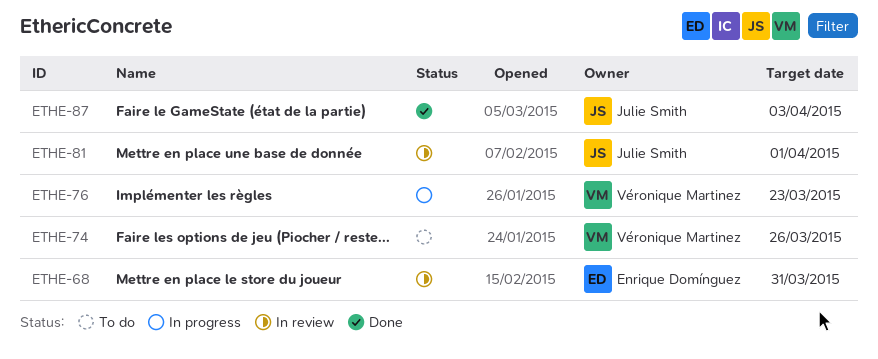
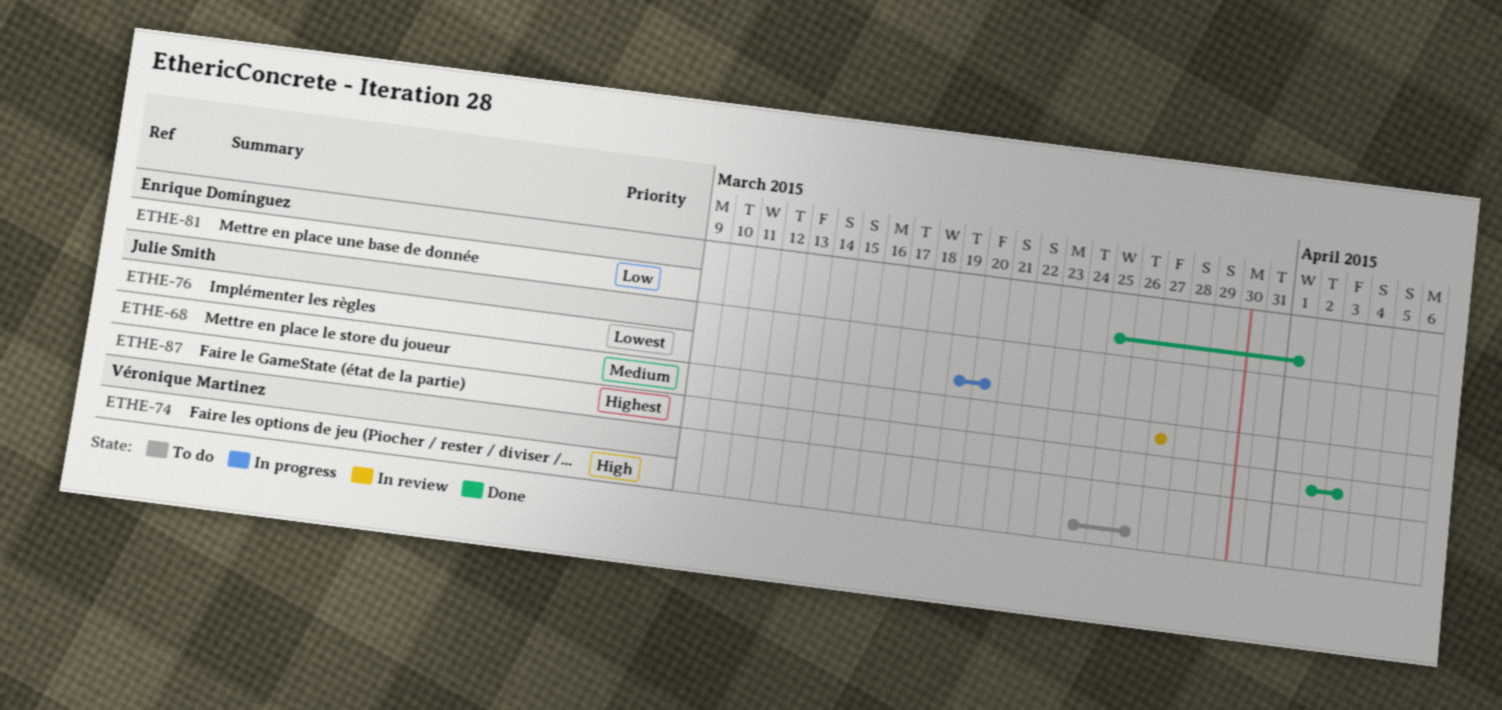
ETHE-68, owner: Enrique Domínguez -> Julie Smith
ETHE-68, due: Mar 31 -> Mar 27
ETHE-76, owner: Véronique Martinez -> Julie Smith
ETHE-76, due: Mar 23 -> Mar 20
ETHE-81, status: In review -> Done
ETHE-81, owner: Julie Smith -> Enrique Domínguez

